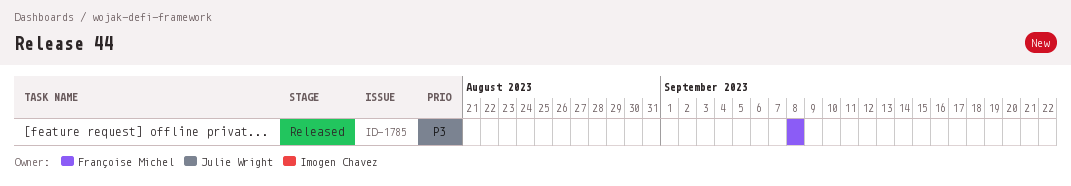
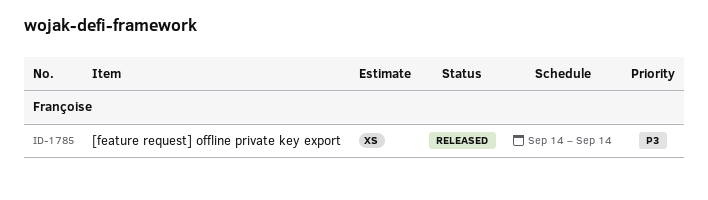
ID-1785, start: Sep 8 -> Sep 14
ID-1785, due: Sep 8 -> Sep 14

